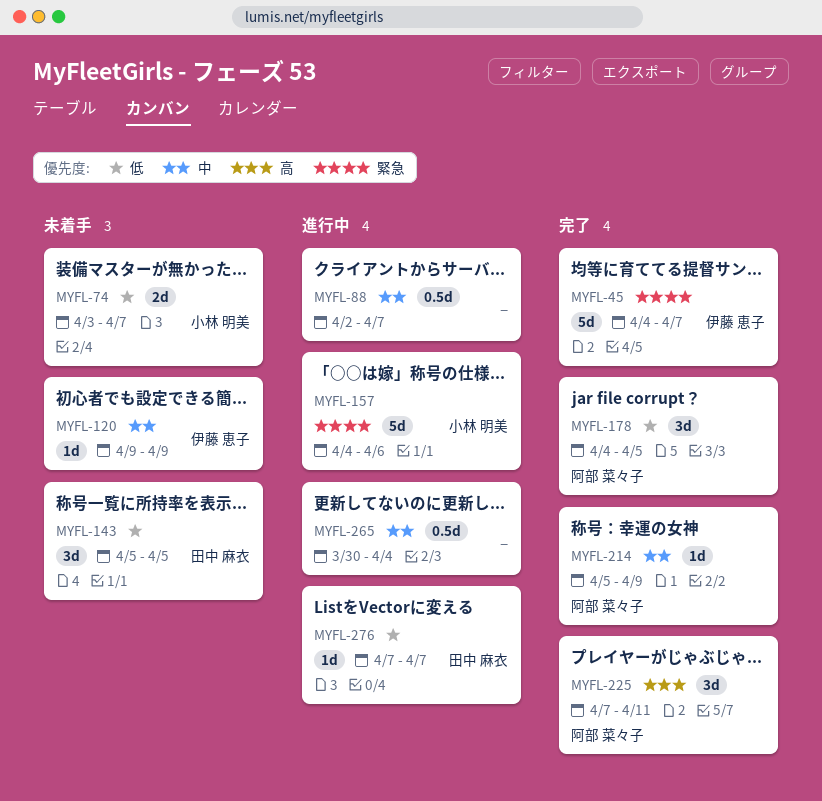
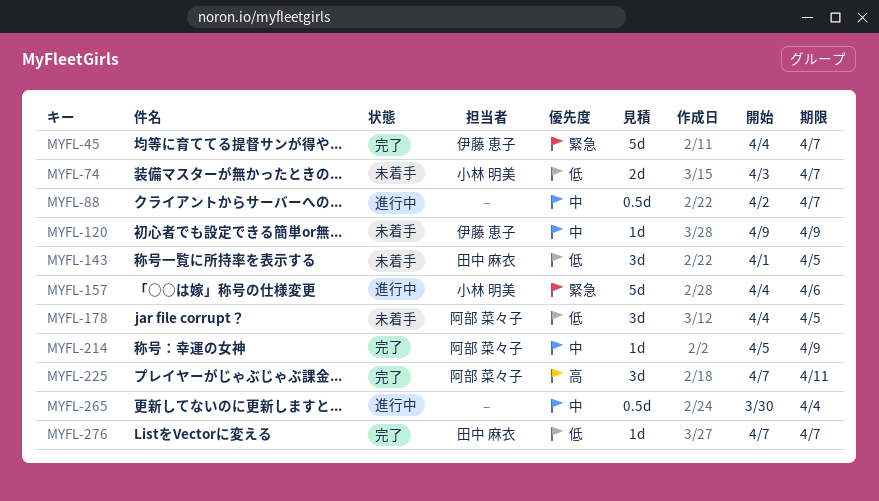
MYFL-143, start: Apr 5 -> Apr 1
MYFL-178, status: 完了 -> 未着手
MYFL-276, status: 進行中 -> 完了

